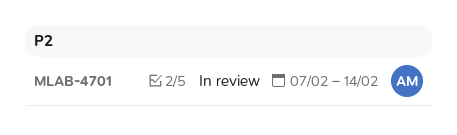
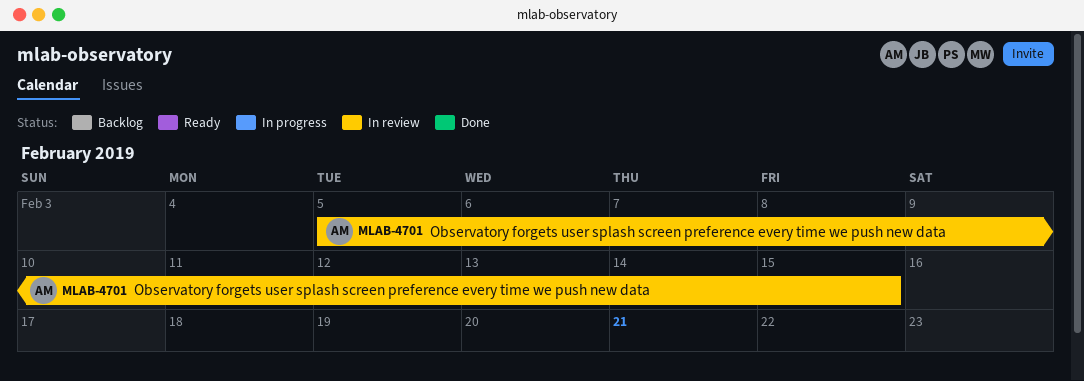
MLAB-4701, start: Feb 7 -> Feb 5
MLAB-4701, due: Feb 14 -> Feb 15

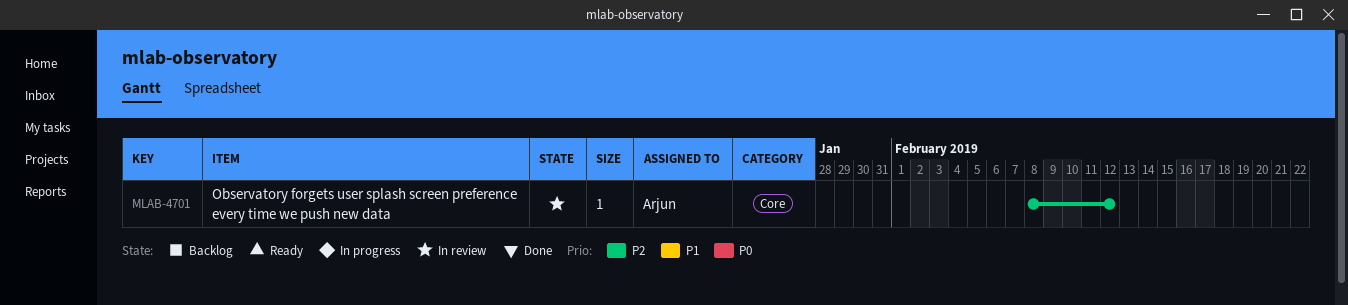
MLAB-4701, start: Feb 5 -> Feb 8
MLAB-4701, due: Feb 15 -> Feb 12

